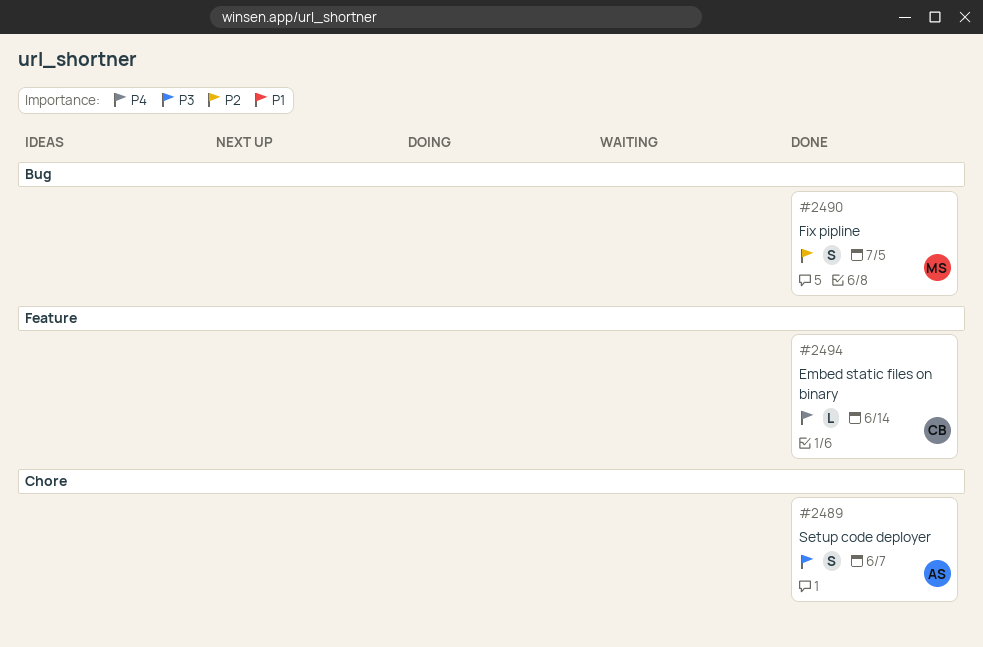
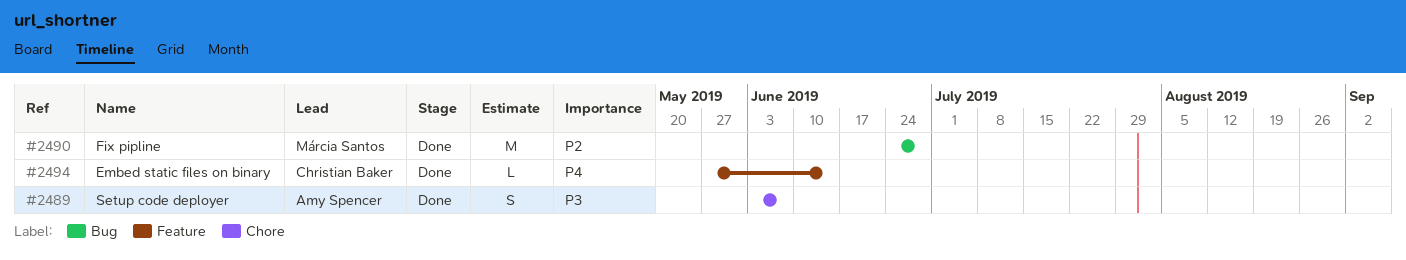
#2490, estimate: S -> M
#2490, due: Jul 5 -> Jun 28

